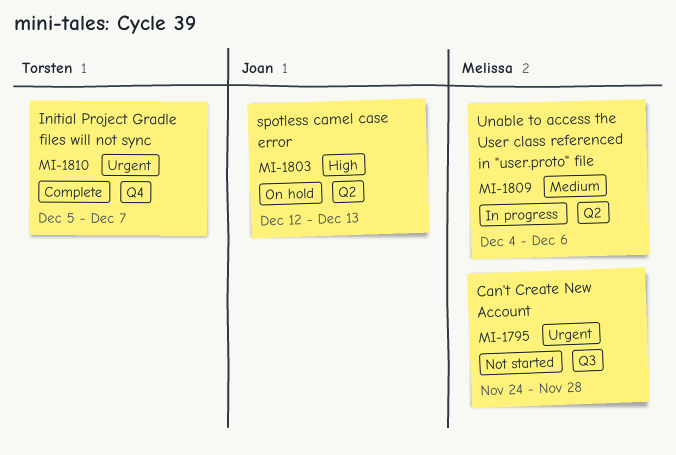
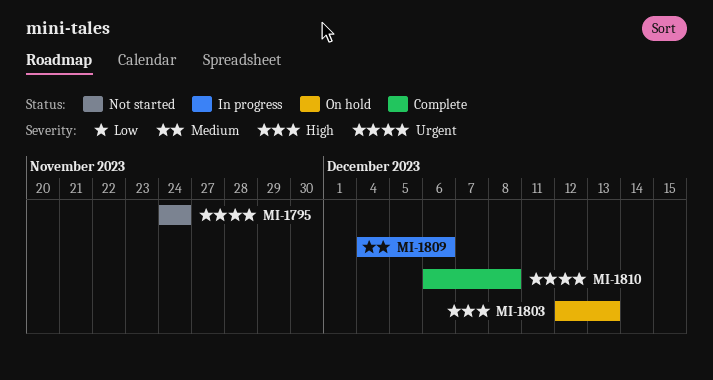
MI-1795, due: Nov 28 -> Nov 24
MI-1810, start: Dec 5 -> Dec 6
MI-1810, due: Dec 7 -> Dec 8

